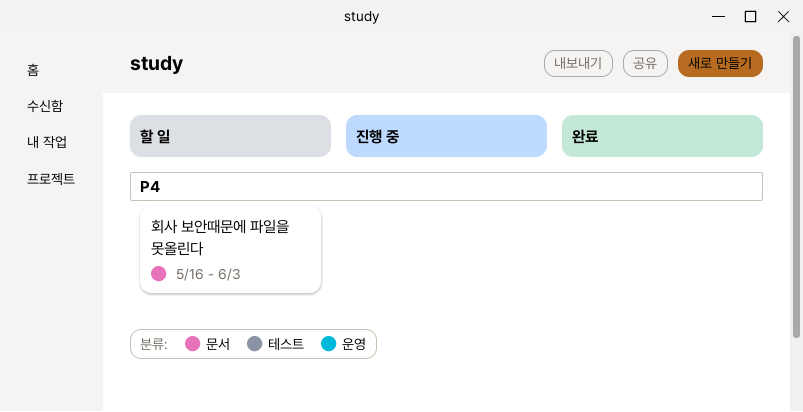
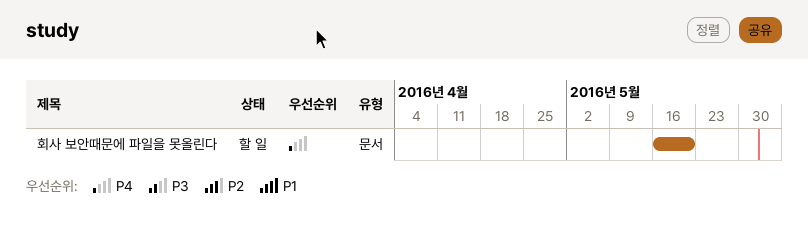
회사 보안때문에 파일을 못올린다, due: Jun 3 -> May 20

